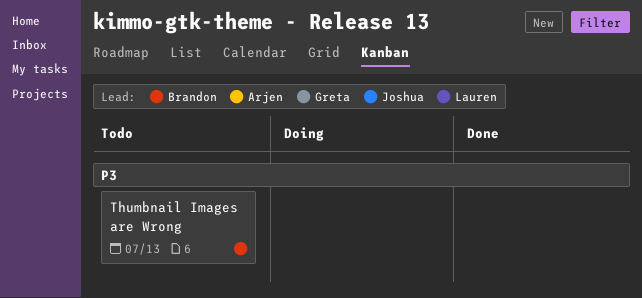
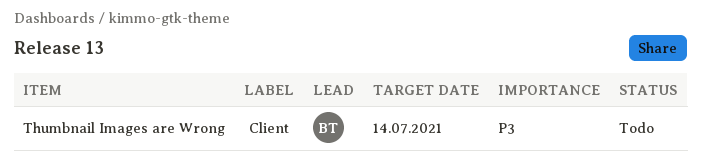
Thumbnail Images are Wrong, due: Jul 13 -> Jul 14

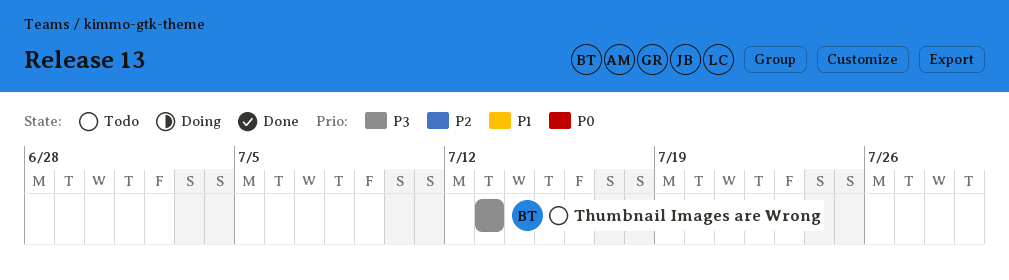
Thumbnail Images are Wrong, due: Jul 14 -> Jul 13

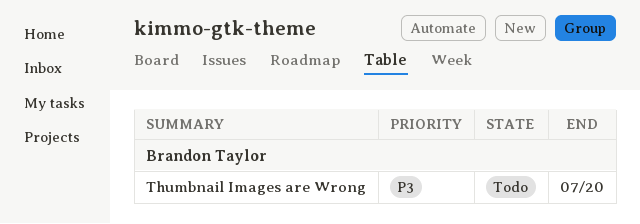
Thumbnail Images are Wrong, due: Jul 13 -> Jul 20

